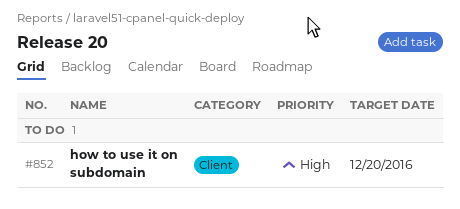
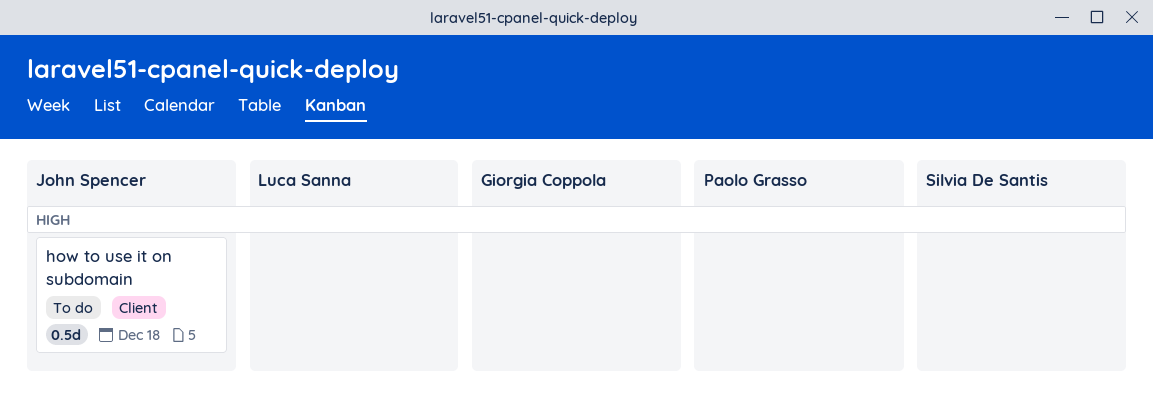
how to use it on subdomain, due: Dec 20 -> Dec 18

